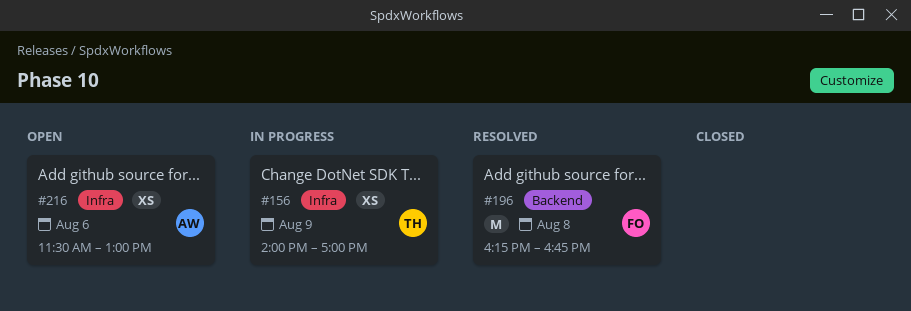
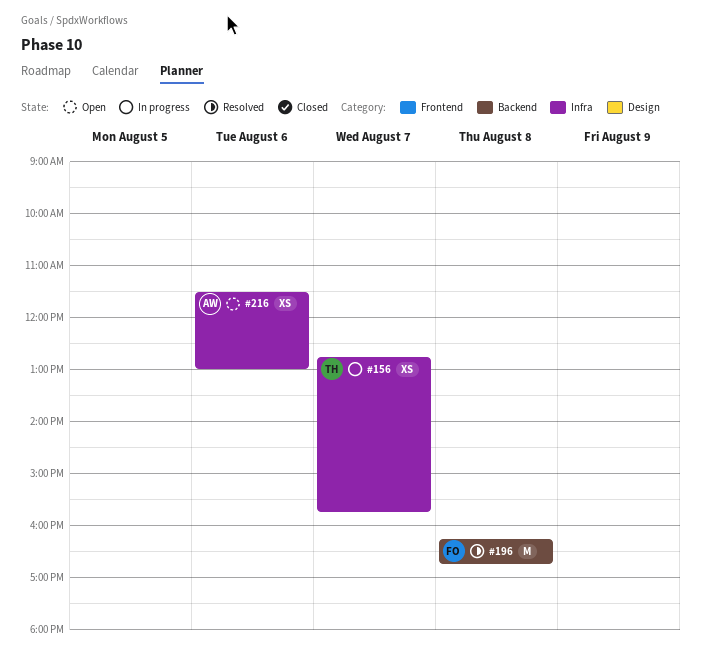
#156, day: Aug 9 -> Aug 7
#156, begins: 14:00 -> 12:45
#156, ends: 17:00 -> 15:45

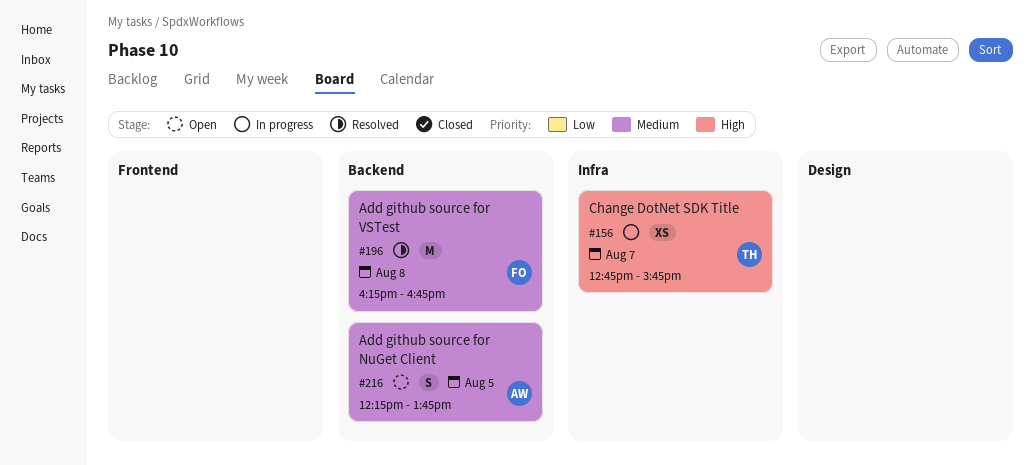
#216, label: Infra -> Backend
#216, estimate: XS -> S
#216, day: Aug 6 -> Aug 5
#216, begins: 11:30 -> 12:15
#216, ends: 13:00 -> 13:45

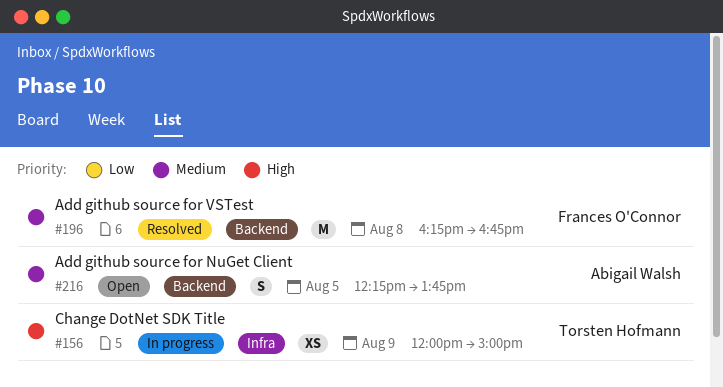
#156, day: Aug 7 -> Aug 9
#156, begins: 12:45 -> 12:00
#156, ends: 15:45 -> 15:00

